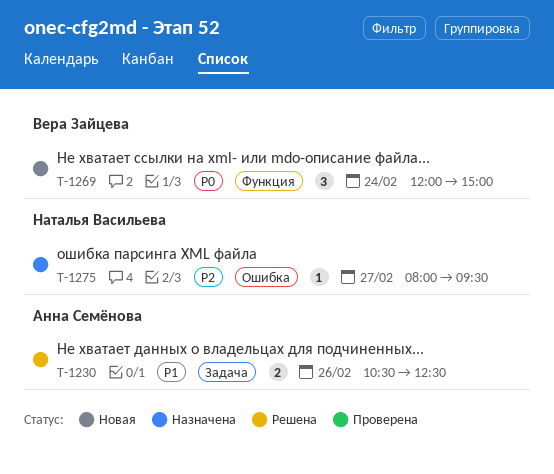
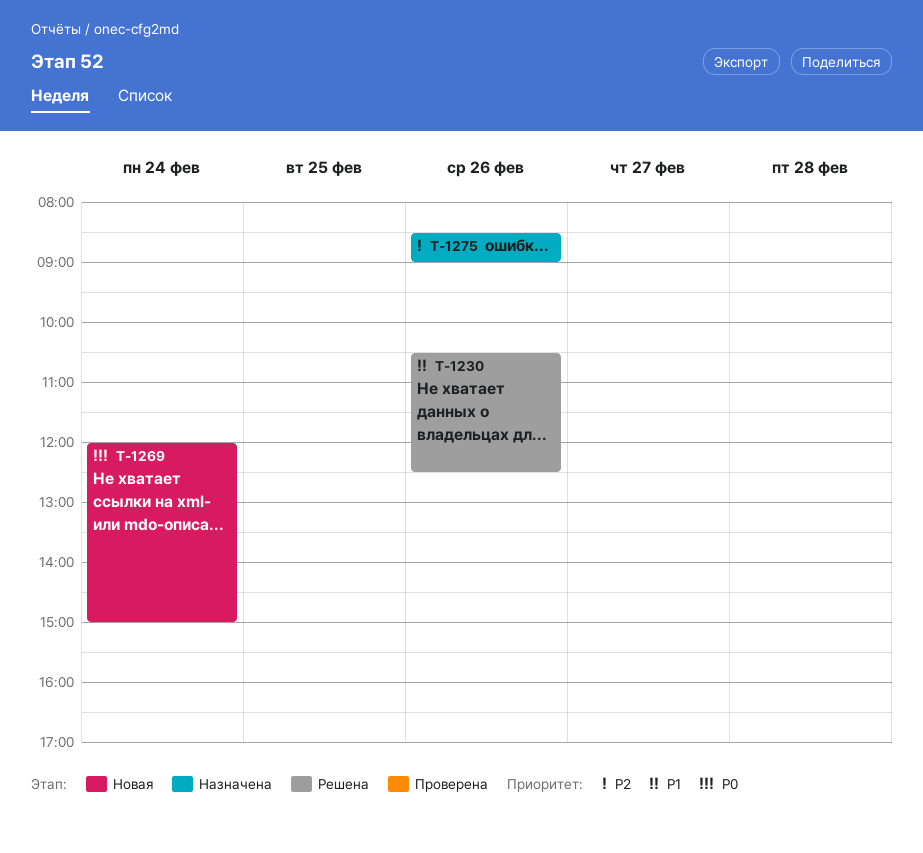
T-1275, day: Feb 27 -> Feb 26
T-1275, begins: 08:00 -> 08:30
T-1275, ends: 09:30 -> 09:00

